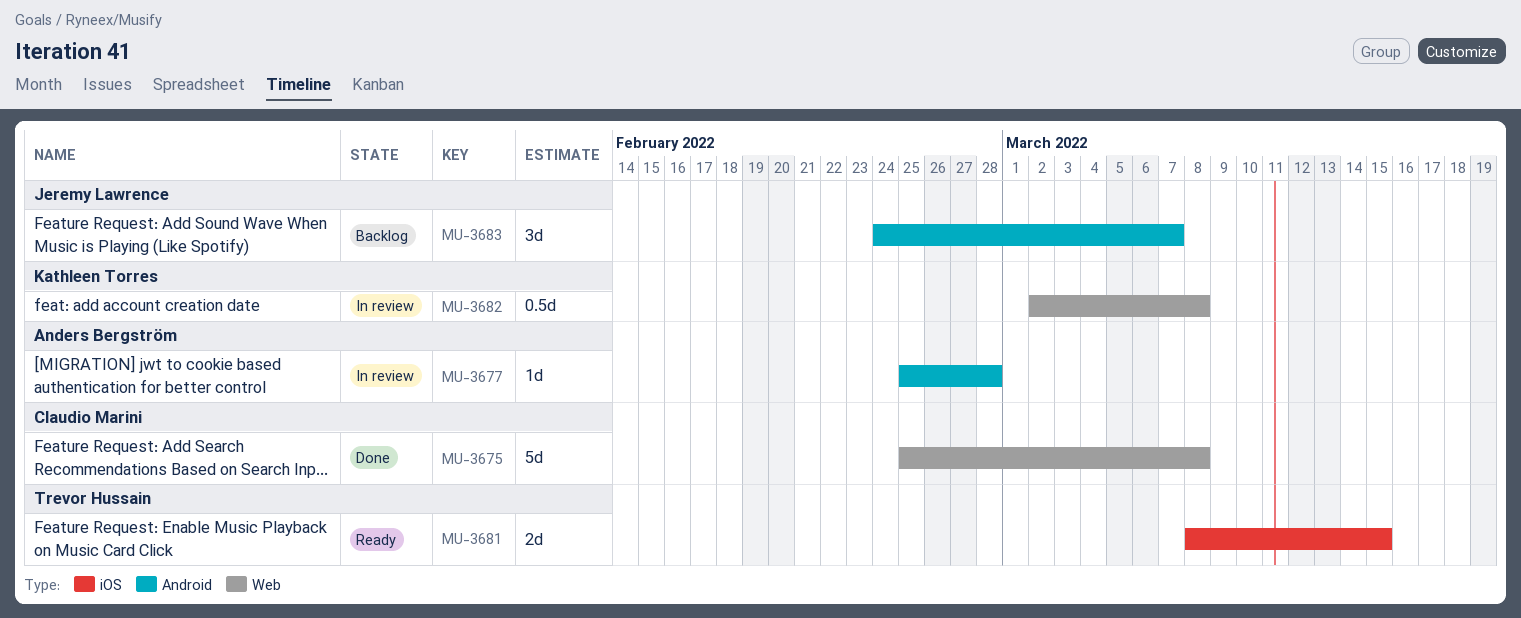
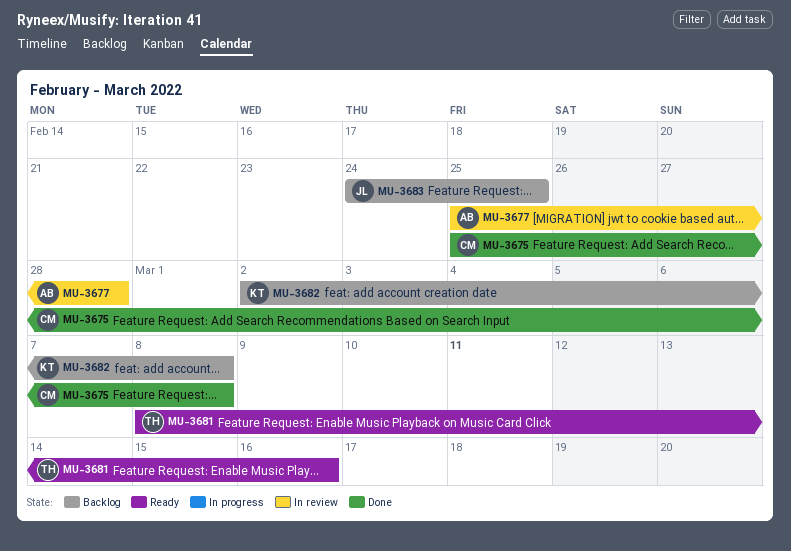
MU-3681, due: Mar 15 -> Mar 16
MU-3682, status: In review -> Backlog
MU-3683, due: Mar 7 -> Feb 25

